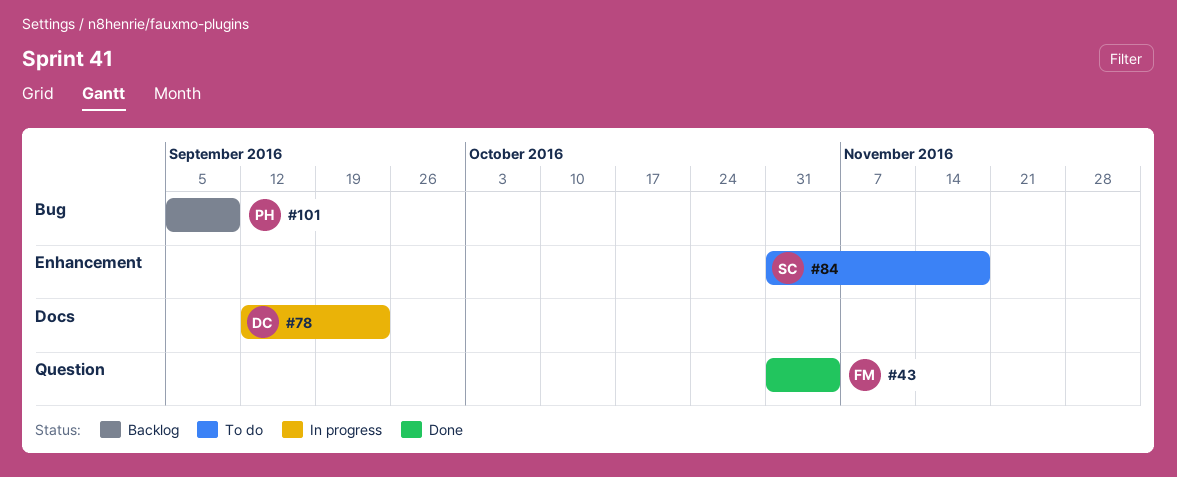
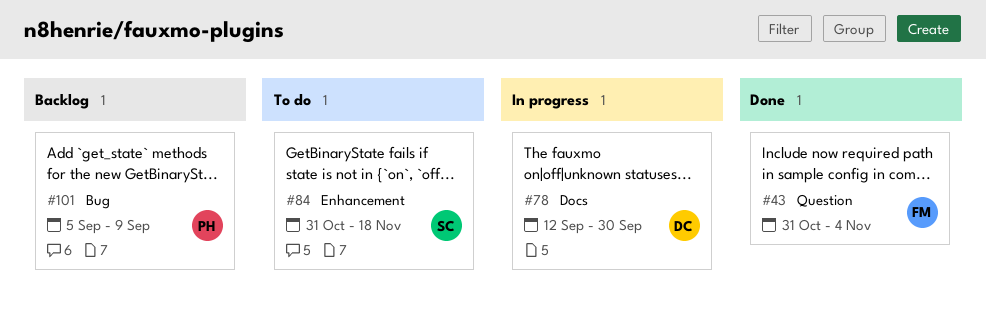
#78, due: Sep 23 -> Sep 30

